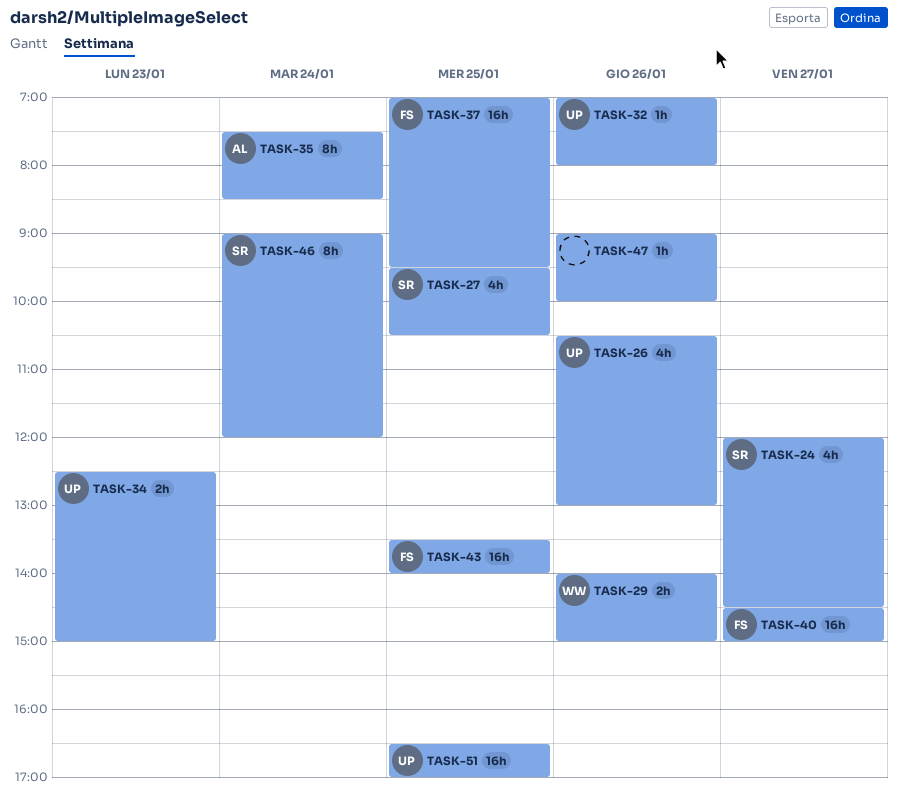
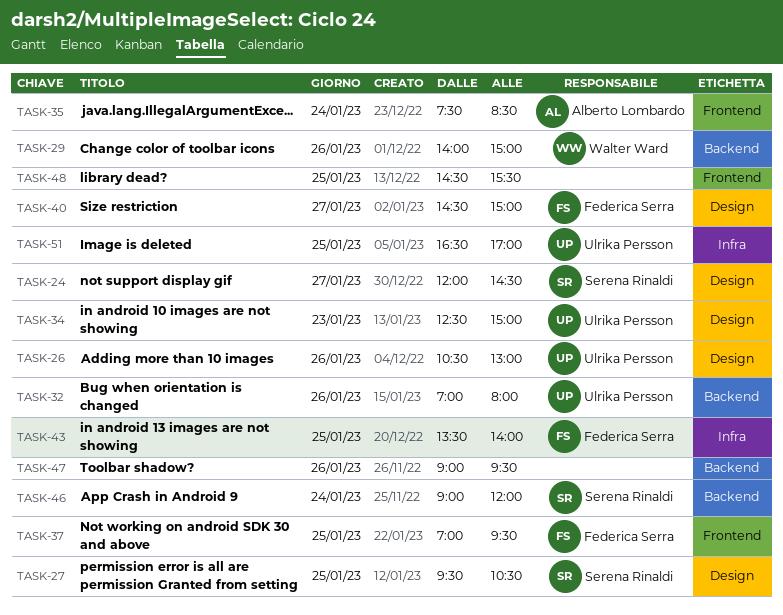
TASK-47, ends: 10:00 -> 09:30
TASK-48: none -> present

